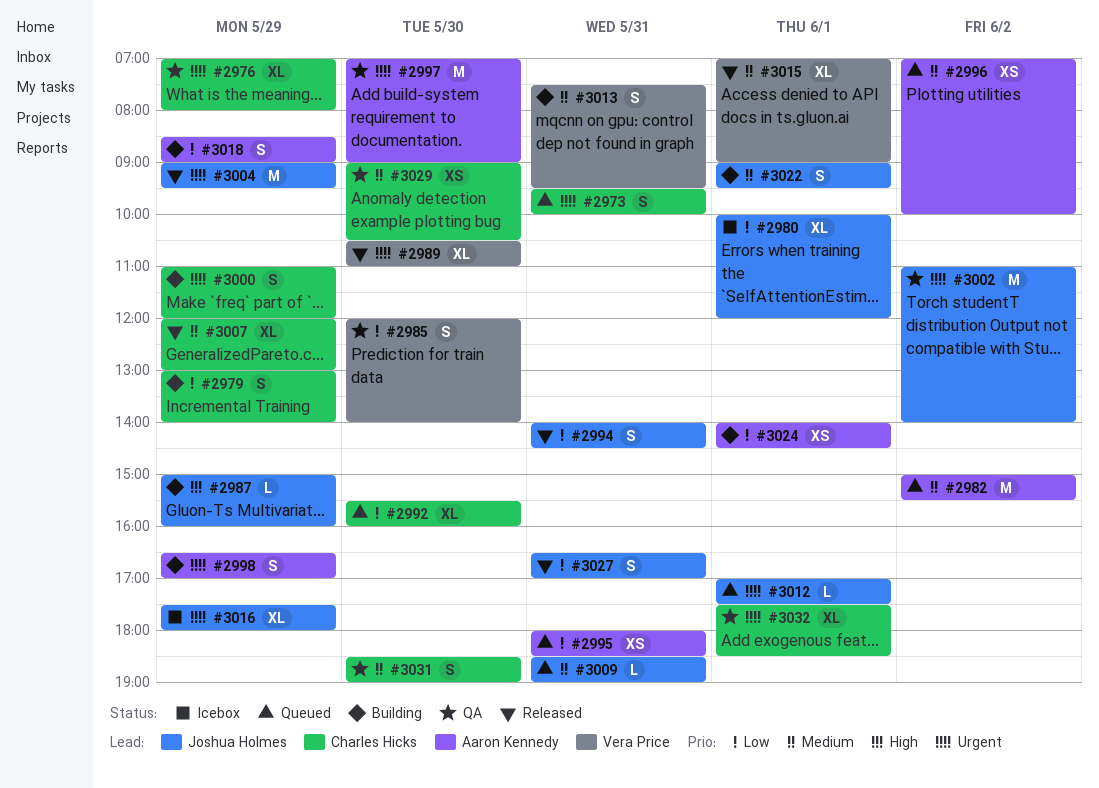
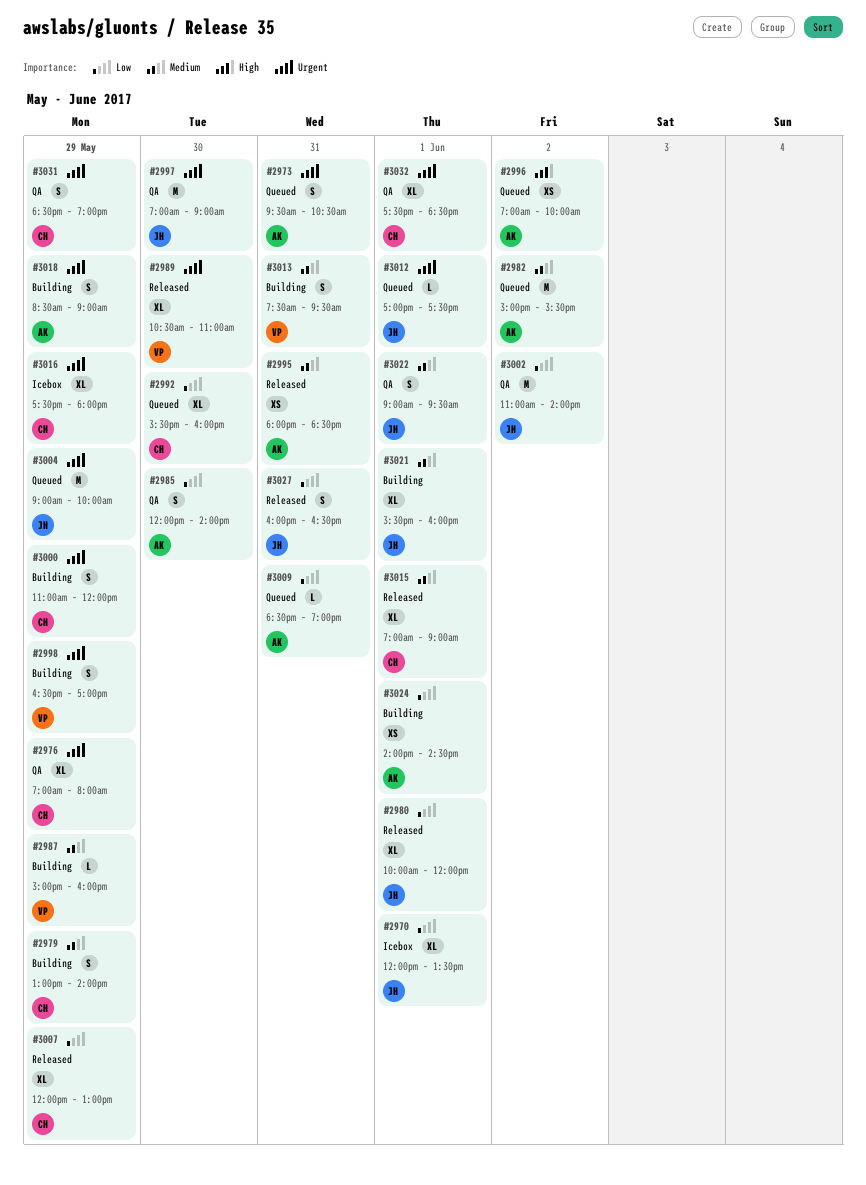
#2970: none -> present
#2973, owner: Charles Hicks -> Aaron Kennedy
#2973, ends: 10:00 -> 10:30
#2979, priority: Low -> Medium
#2980, status: Icebox -> Released
#2985, owner: Vera Price -> Aaron Kennedy
#2987, owner: Joshua Holmes -> Vera Price
#2987, priority: High -> Medium
#2994: present -> none
#2995, status: Queued -> Released
#2995, priority: Low -> Medium
#2996, priority: Medium -> High
#2997, owner: Aaron Kennedy -> Joshua Holmes
#2998, owner: Aaron Kennedy -> Vera Price
#3002, priority: Urgent -> Low
#3004, status: Released -> Queued
#3004, ends: 09:30 -> 10:00
#3007, priority: Medium -> Low
#3009, owner: Joshua Holmes -> Aaron Kennedy
#3009, priority: Medium -> Low
#3015, owner: Vera Price -> Charles Hicks
#3016, owner: Joshua Holmes -> Charles Hicks
#3018, priority: Low -> Urgent
#3021: none -> present
#3022, status: Building -> QA
#3027, begins: 16:30 -> 16:00
#3027, ends: 17:00 -> 16:30
#3029: present -> none
#3031, priority: Medium -> Urgent
#3031, day: May 30 -> May 29

